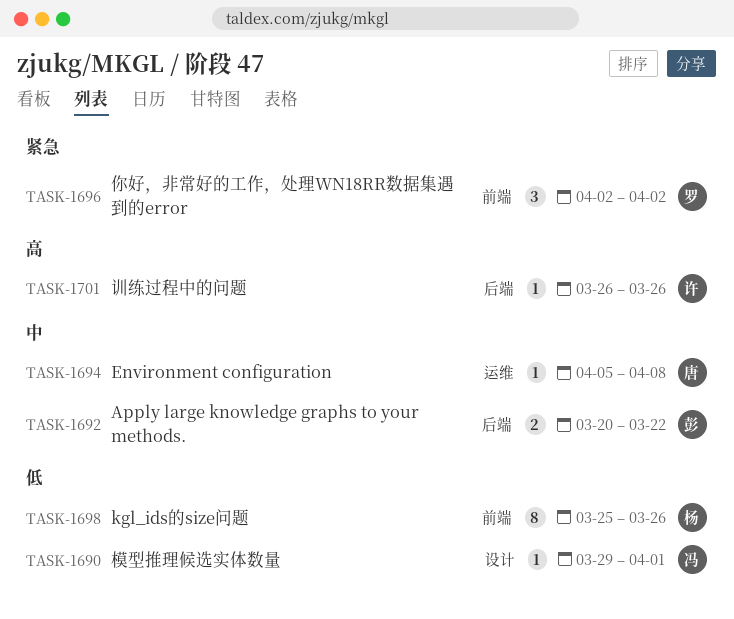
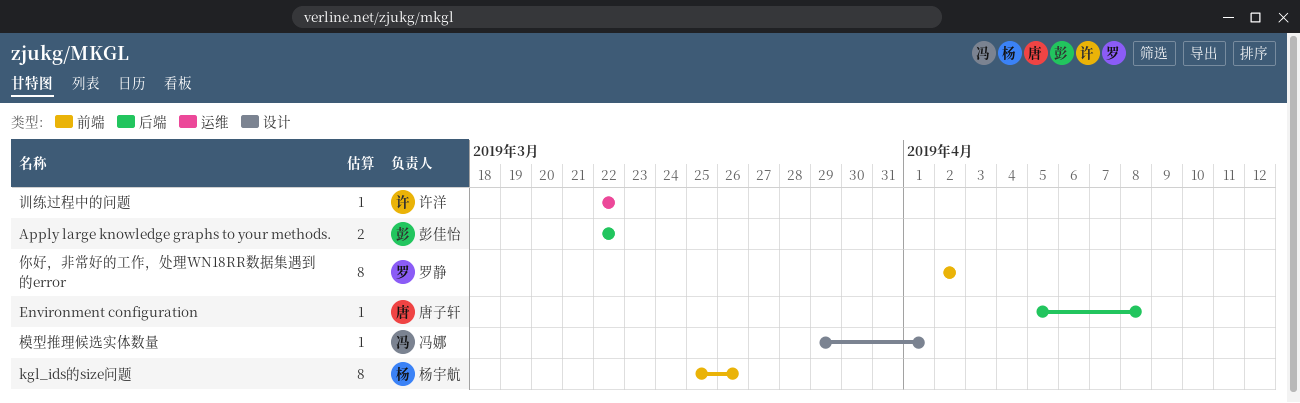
Apply large knowledge graphs to your methods., start: Mar 20 -> Mar 22
Environment configuration, label: 运维 -> 后端
你好，非常好的工作，处理WN18RR数据集遇到的error, estimate: 3 -> 8
训练过程中的问题, label: 后端 -> 运维
训练过程中的问题, start: Mar 26 -> Mar 22
训练过程中的问题, due: Mar 26 -> Mar 22

